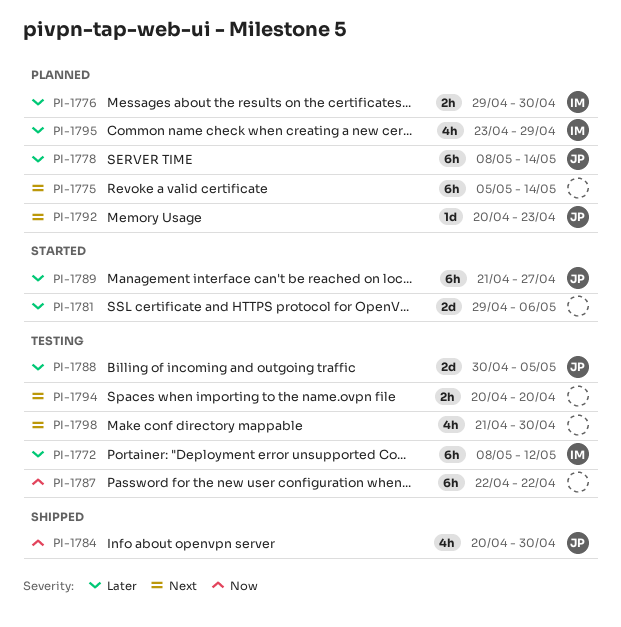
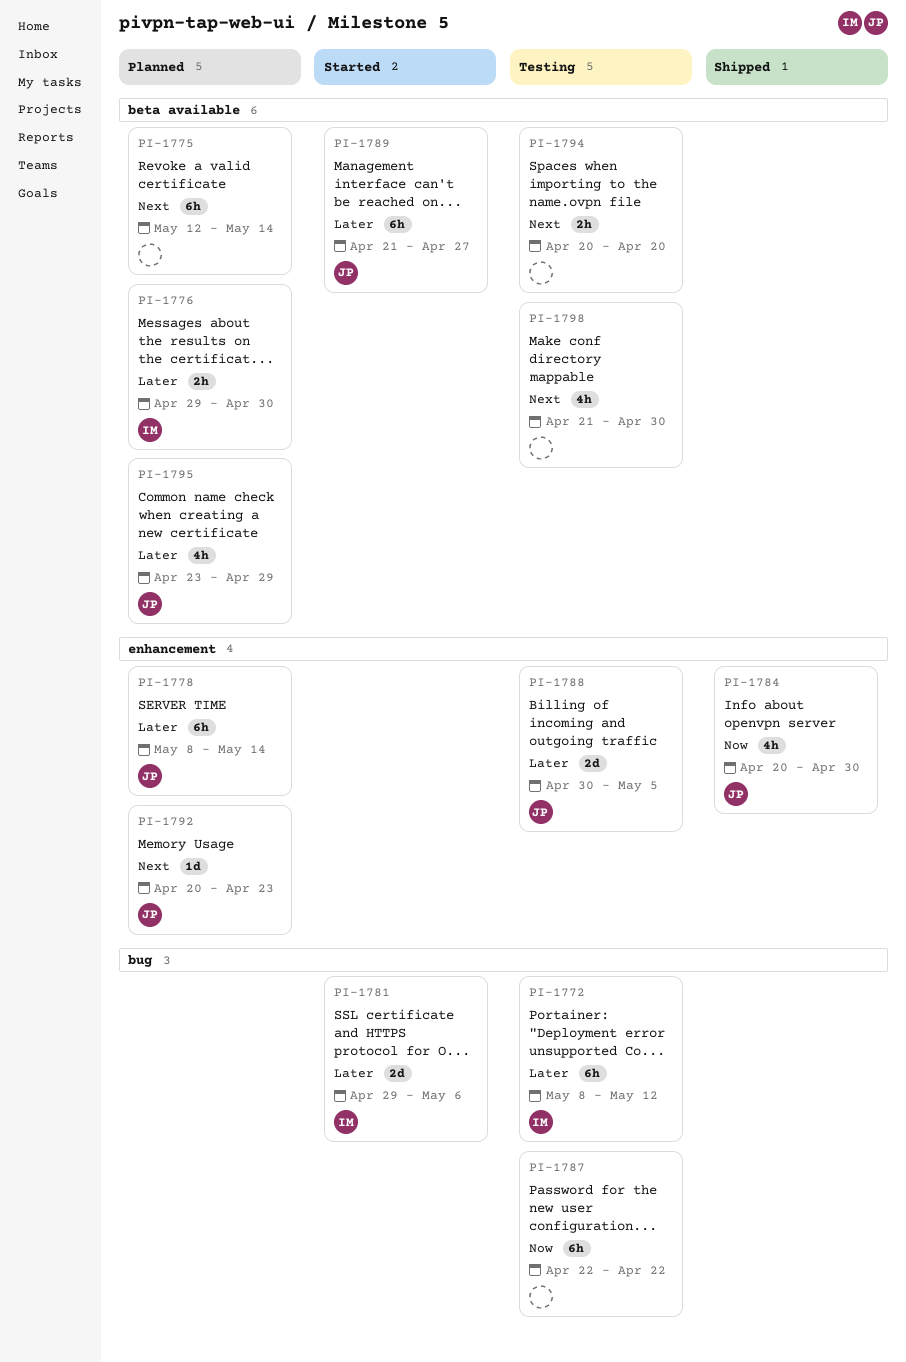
PI-1775, start: May 5 -> May 12
PI-1781, owner: none -> IM
PI-1795, owner: IM -> JP

